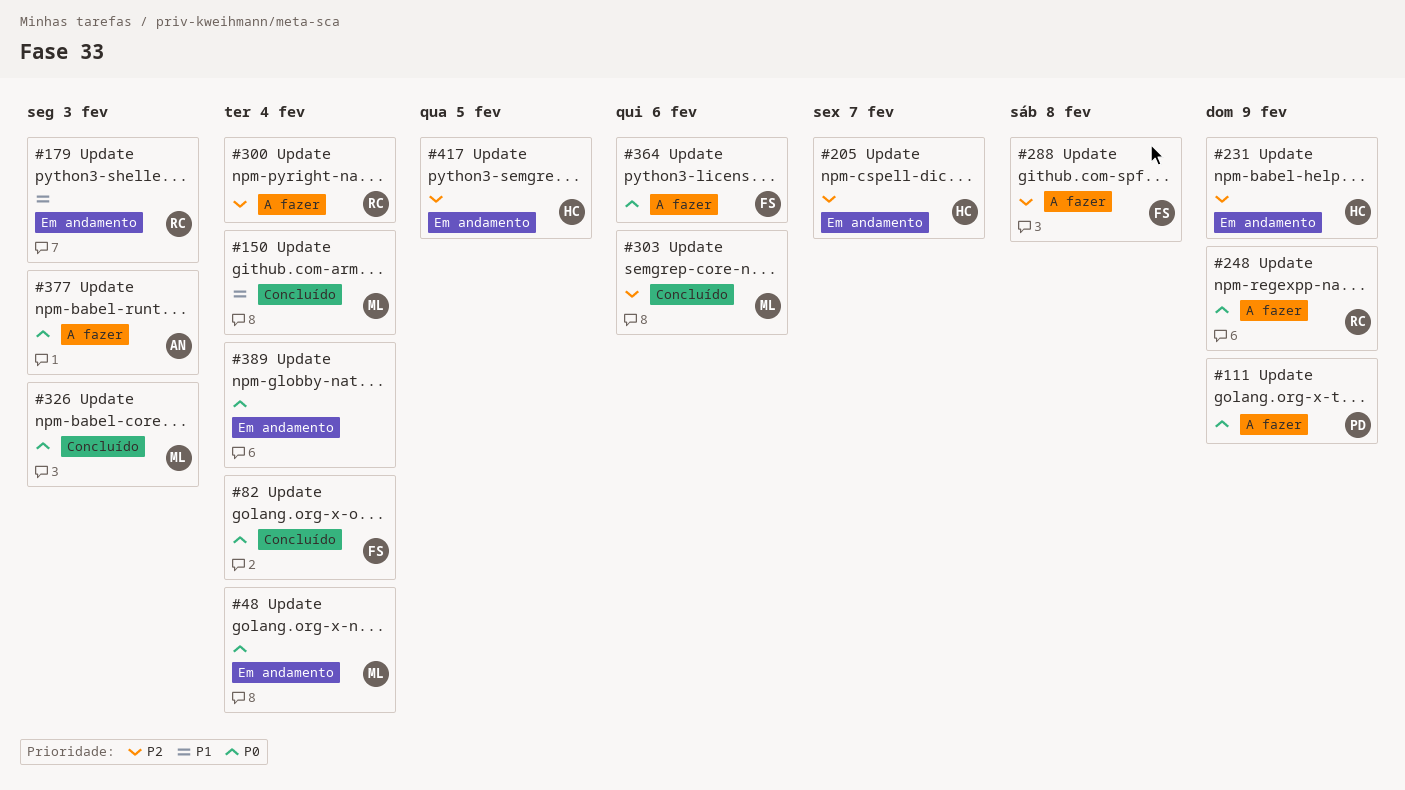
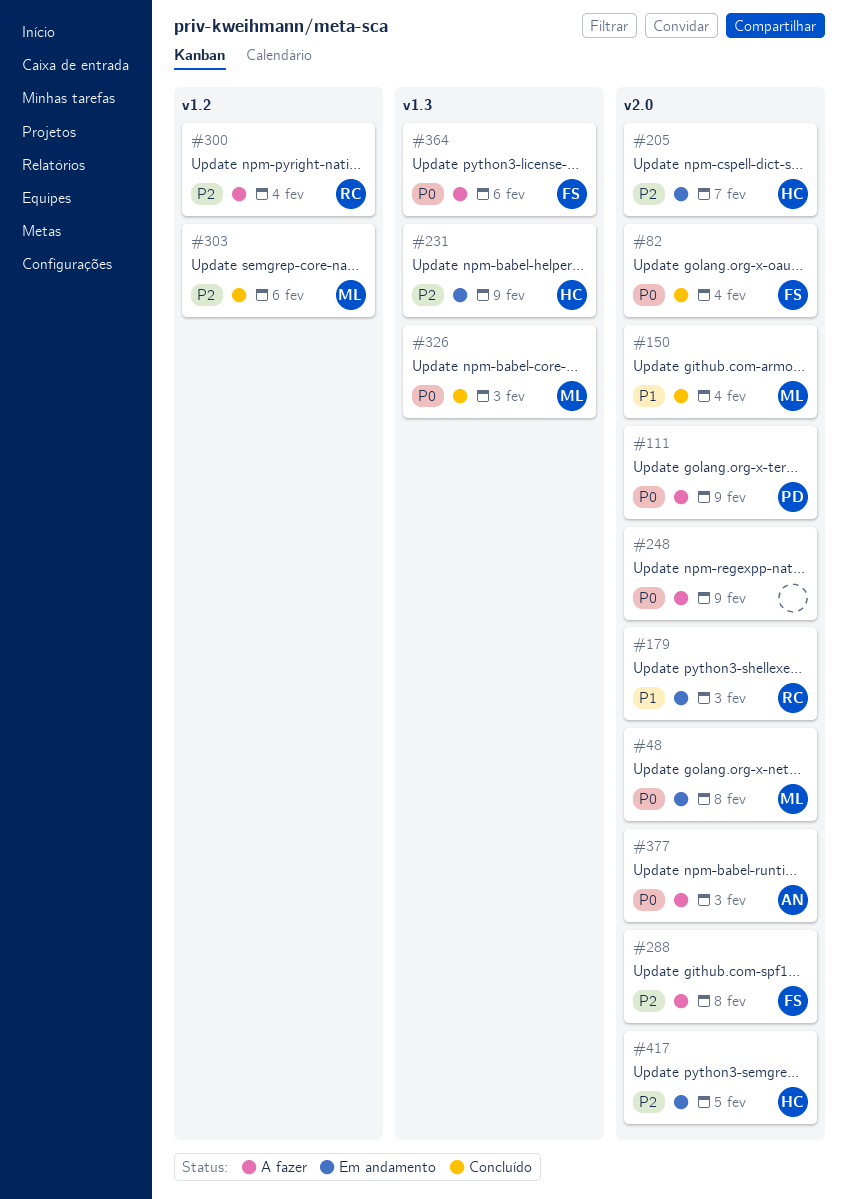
#48, due: Feb 4 -> Feb 8
#248, owner: RC -> none
#389: present -> none

